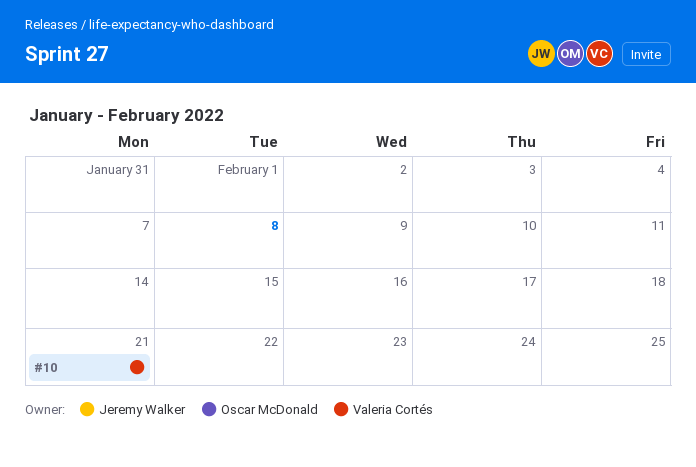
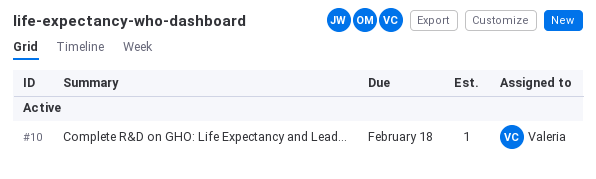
#10, due: Feb 21 -> Feb 18

